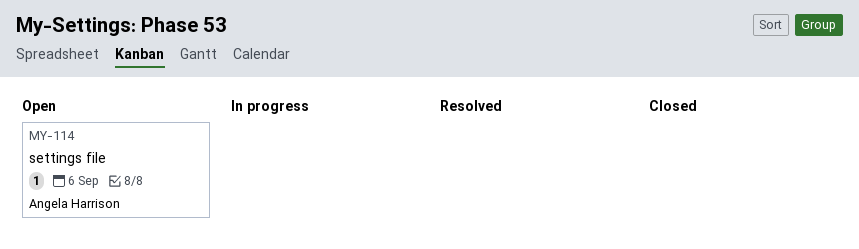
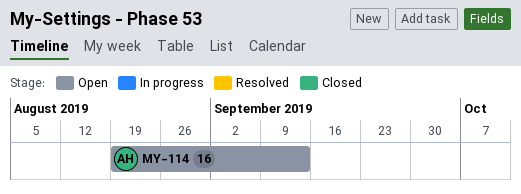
MY-114, estimate: 1 -> 16
MY-114, due: Sep 6 -> Sep 13

